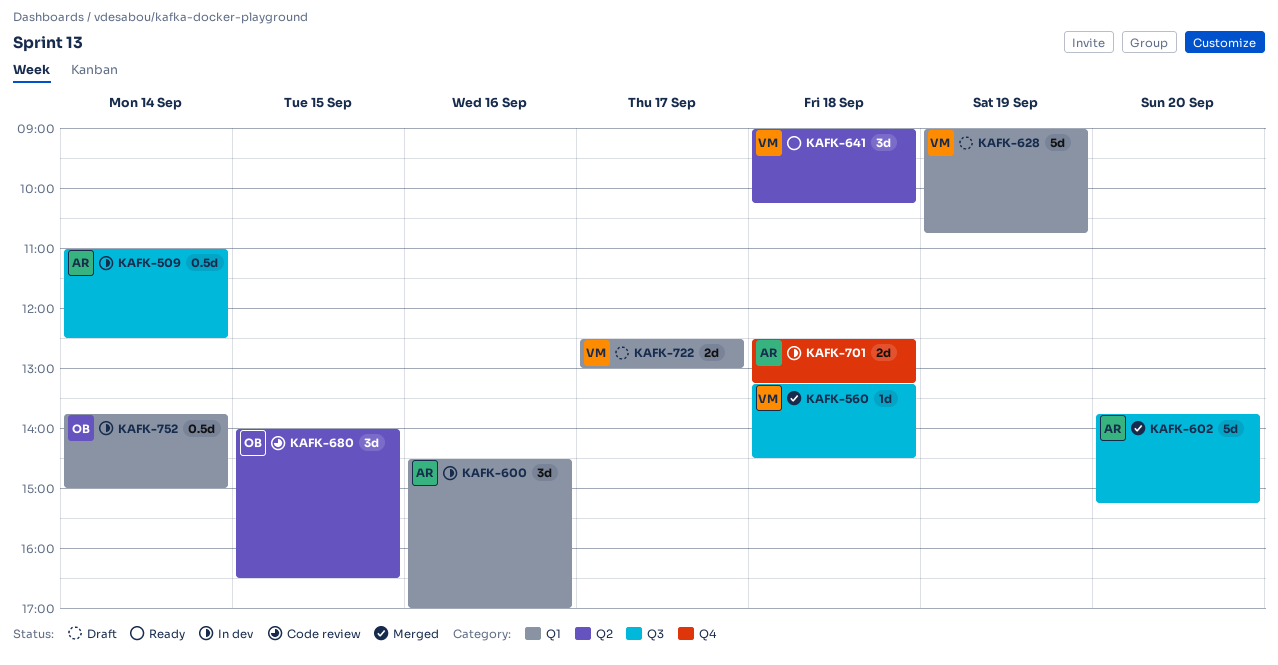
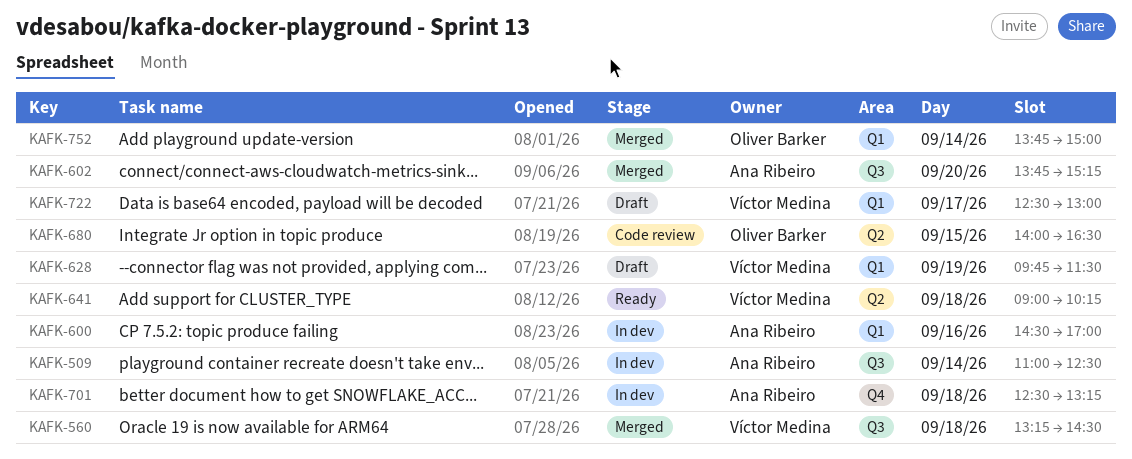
KAFK-628, begins: 09:00 -> 09:45
KAFK-628, ends: 10:45 -> 11:30
KAFK-752, status: In dev -> Merged

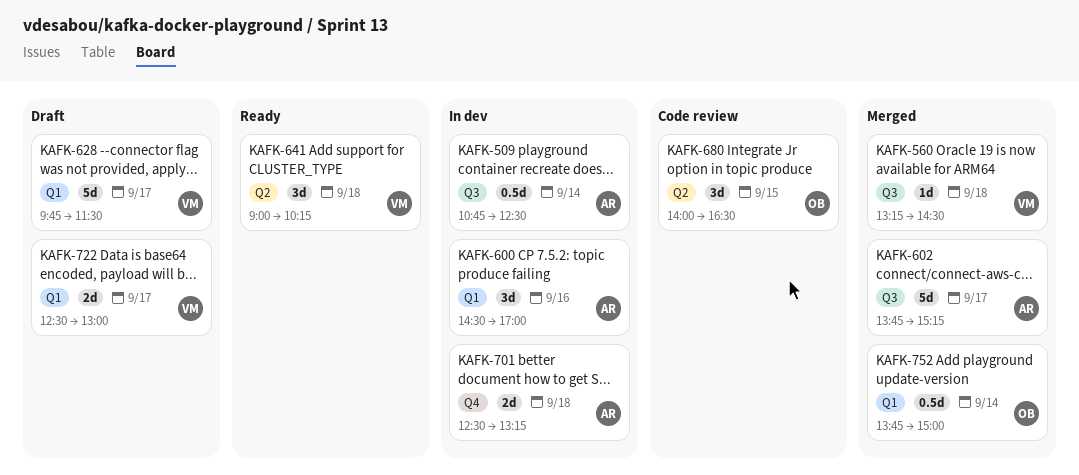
KAFK-509, begins: 11:00 -> 10:45
KAFK-602, day: Sep 20 -> Sep 17
KAFK-628, day: Sep 19 -> Sep 17

